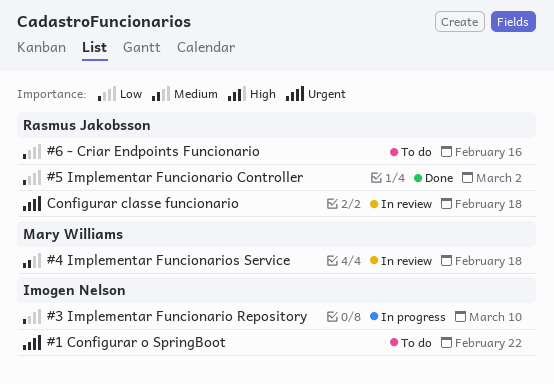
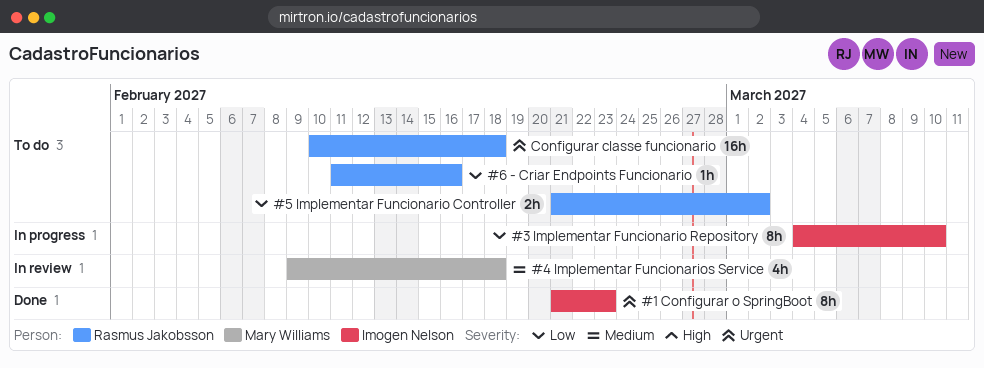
#1 Configurar o SpringBoot, status: To do -> Done
#1 Configurar o SpringBoot, due: Feb 22 -> Feb 23
#5 Implementar Funcionario Controller, status: Done -> To do
Configurar classe funcionario, status: In review -> To do

